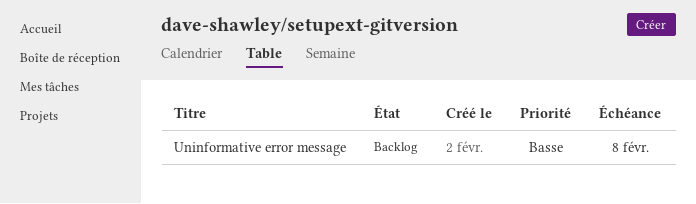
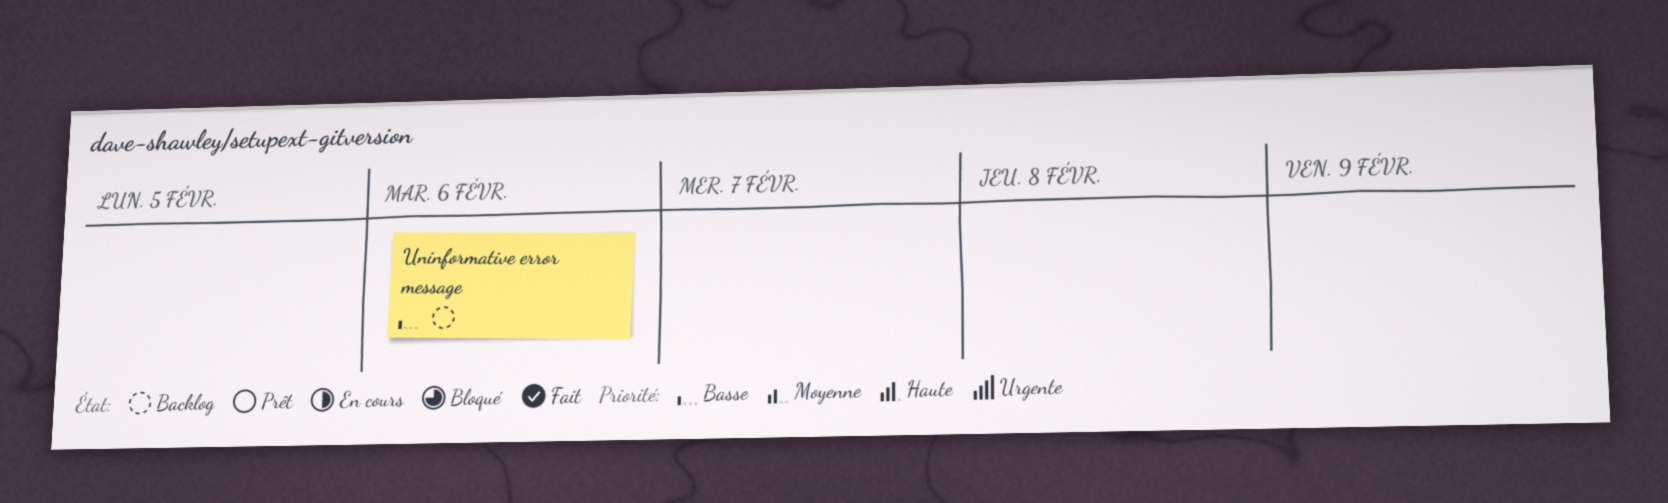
Uninformative error message, due: Feb 8 -> Feb 6

